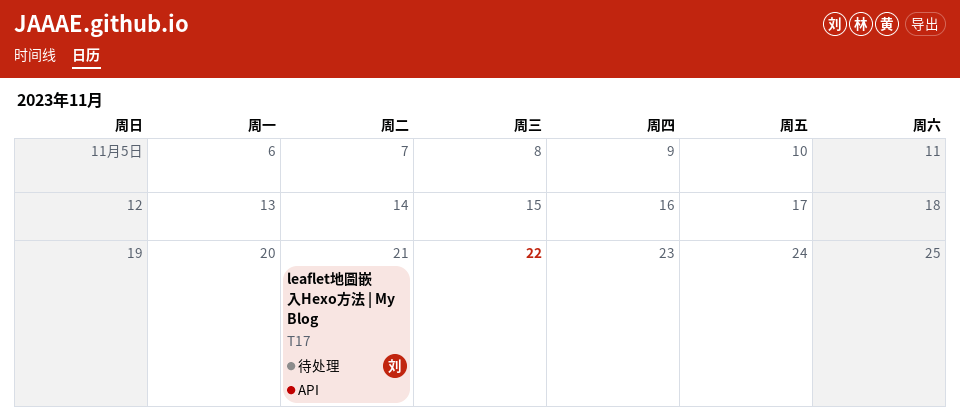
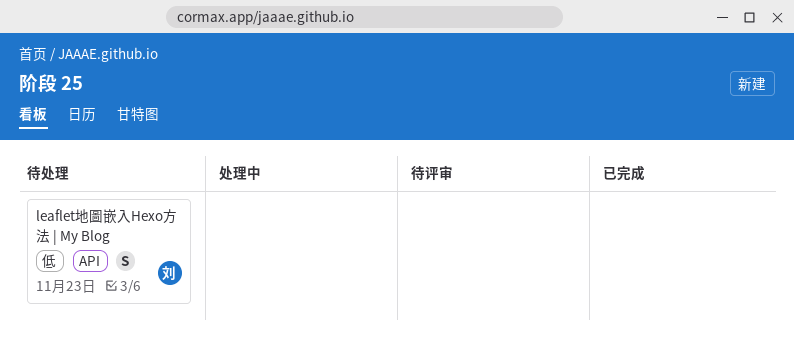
leaflet地圖嵌入Hexo方法 | My Blog, due: Nov 21 -> Nov 23

